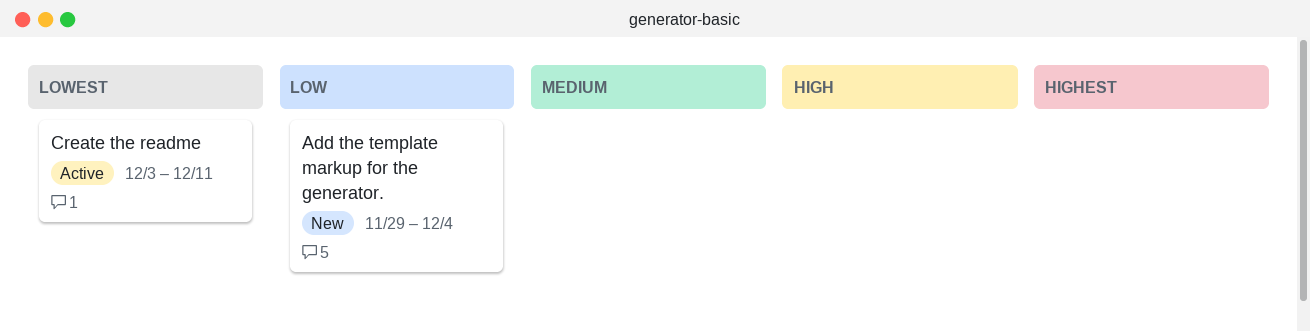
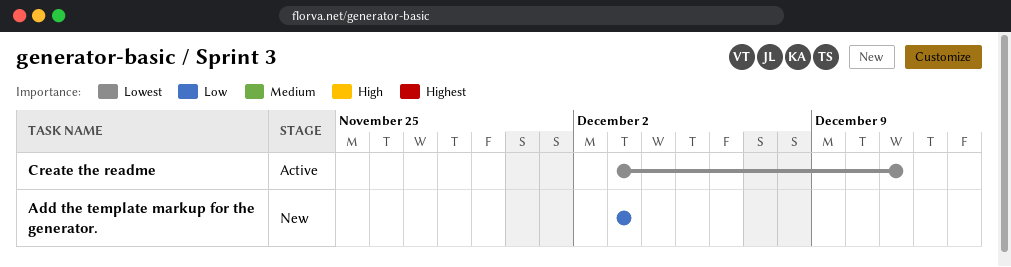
Add the template markup for the generator., start: Nov 29 -> Dec 3
Add the template markup for the generator., due: Dec 4 -> Dec 3

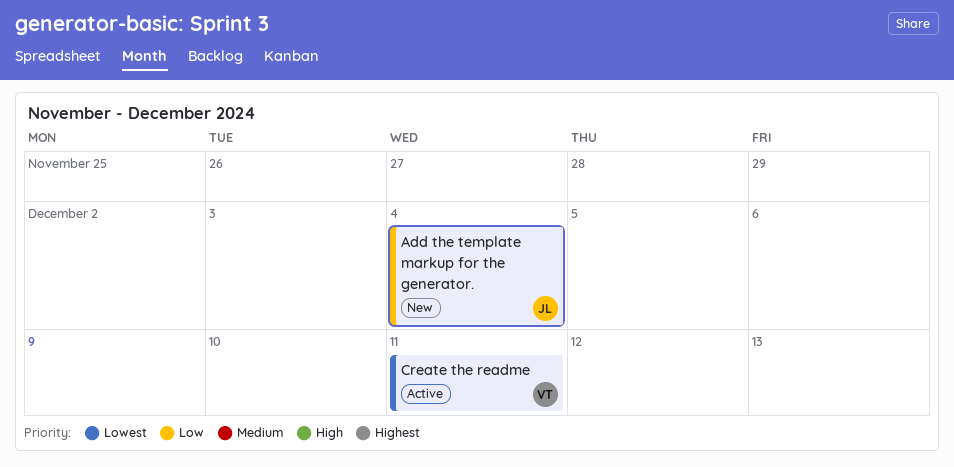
Add the template markup for the generator., due: Dec 3 -> Dec 4

